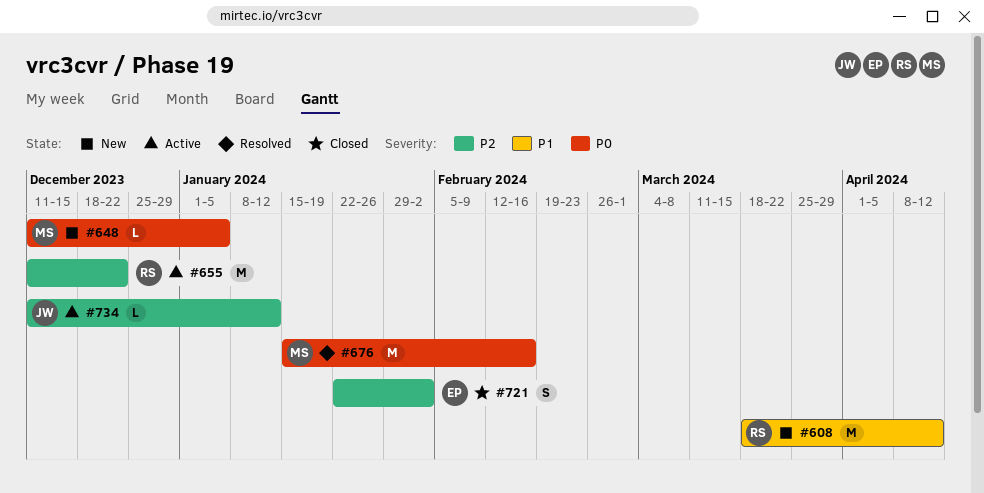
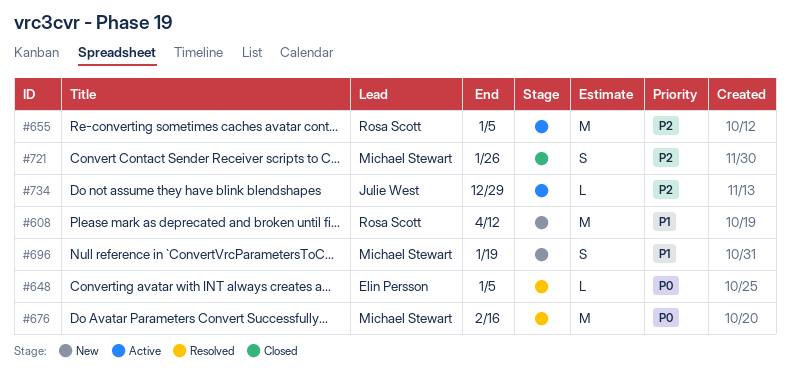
#648, status: New -> Resolved
#648, owner: Michael Stewart -> Elin Persson
#655, due: Dec 22 -> Jan 5
#696: none -> present
#721, owner: Elin Persson -> Michael Stewart
#721, due: Feb 2 -> Jan 26
#734, due: Jan 12 -> Dec 29

